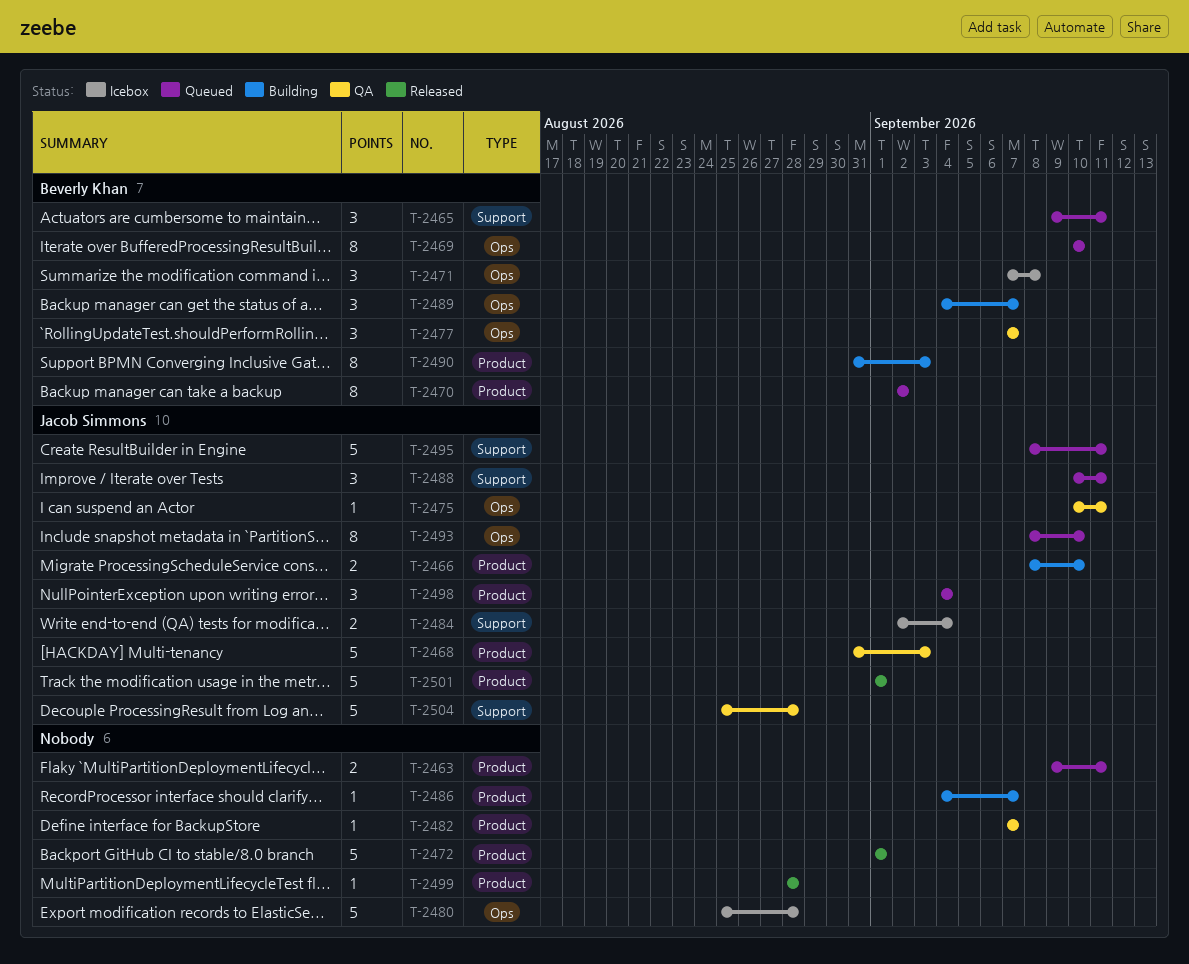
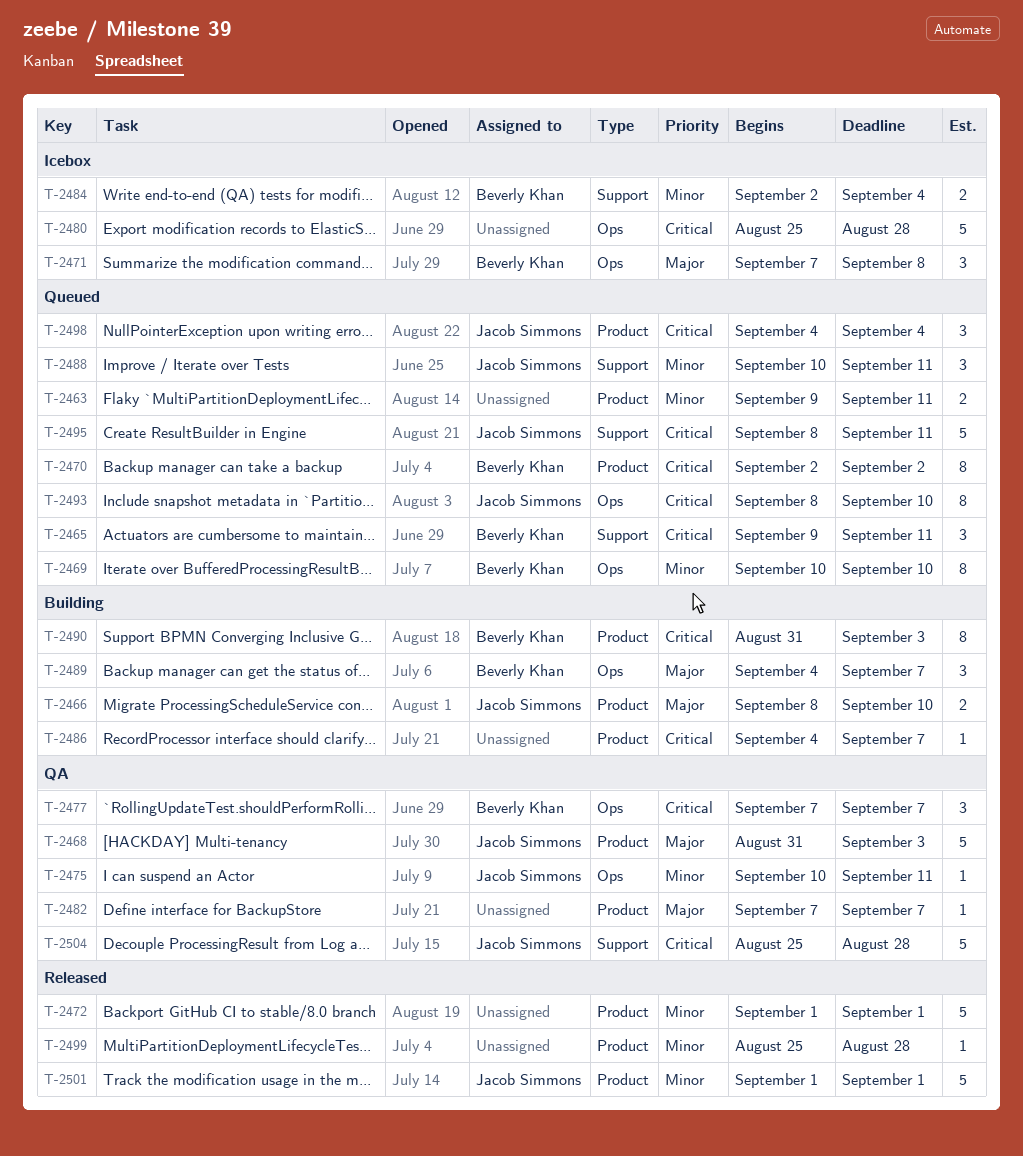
T-2484, owner: Jacob Simmons -> Beverly Khan
T-2499, start: Aug 28 -> Aug 25

